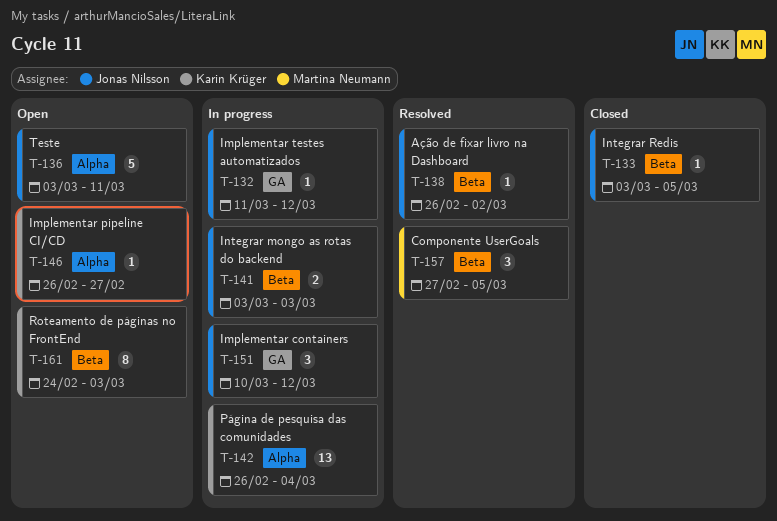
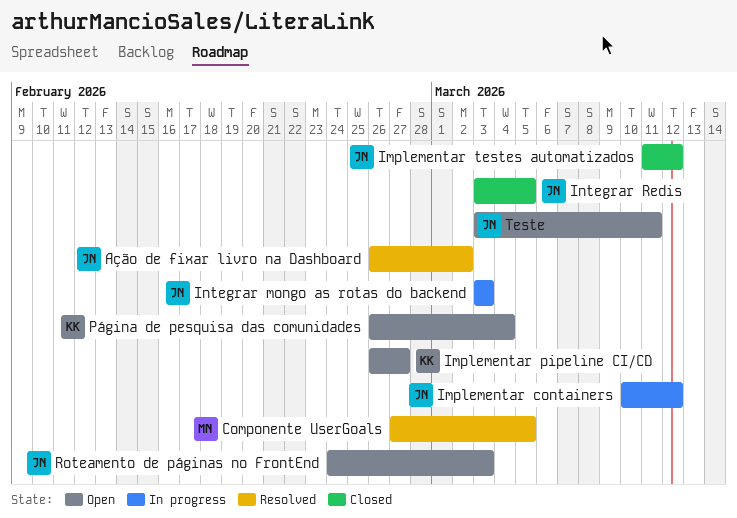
Implementar testes automatizados, status: In progress -> Closed
Página de pesquisa das comunidades, status: In progress -> Open
Roteamento de páginas no FrontEnd, owner: Karin Krüger -> Jonas Nilsson

